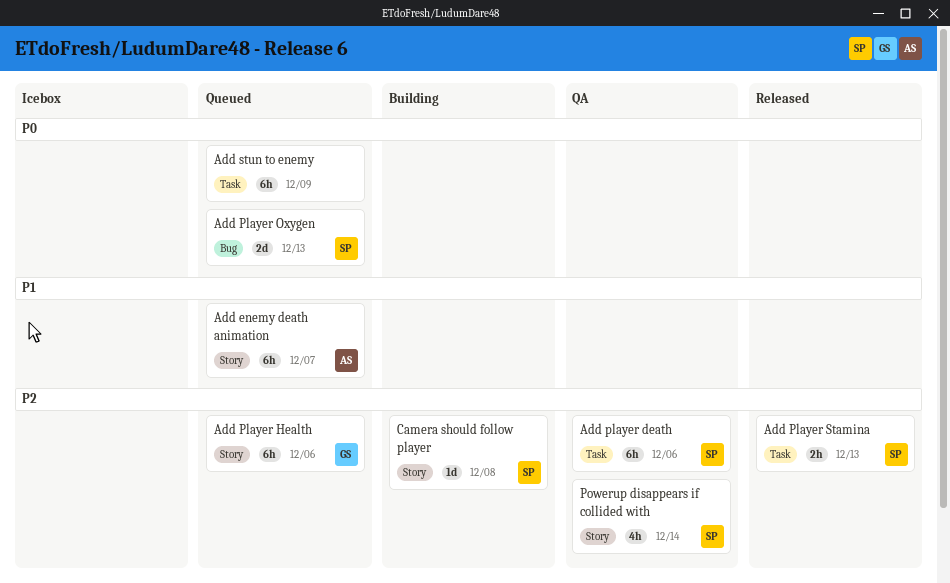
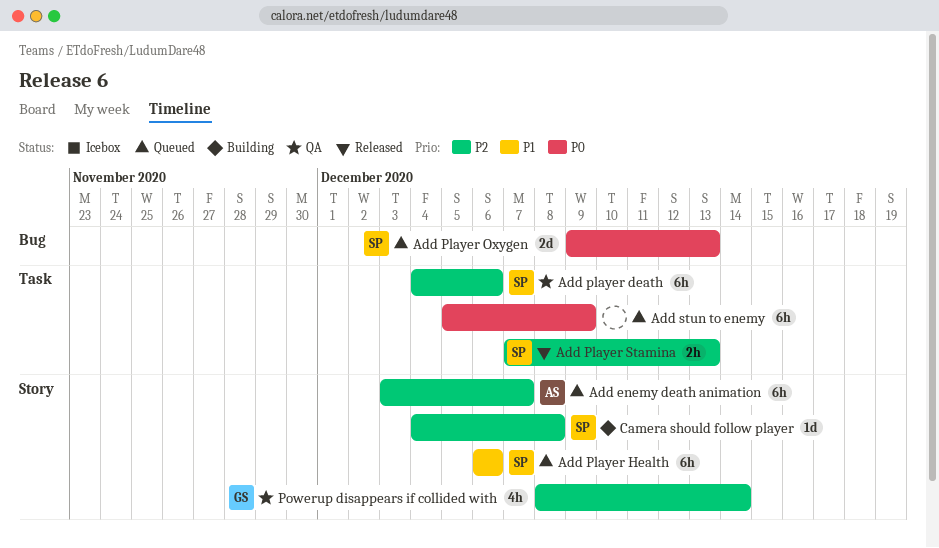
Add enemy death animation, priority: P1 -> P2
Add Player Health, owner: GS -> SP
Add Player Health, priority: P2 -> P1
Powerup disappears if collided with, owner: SP -> GS

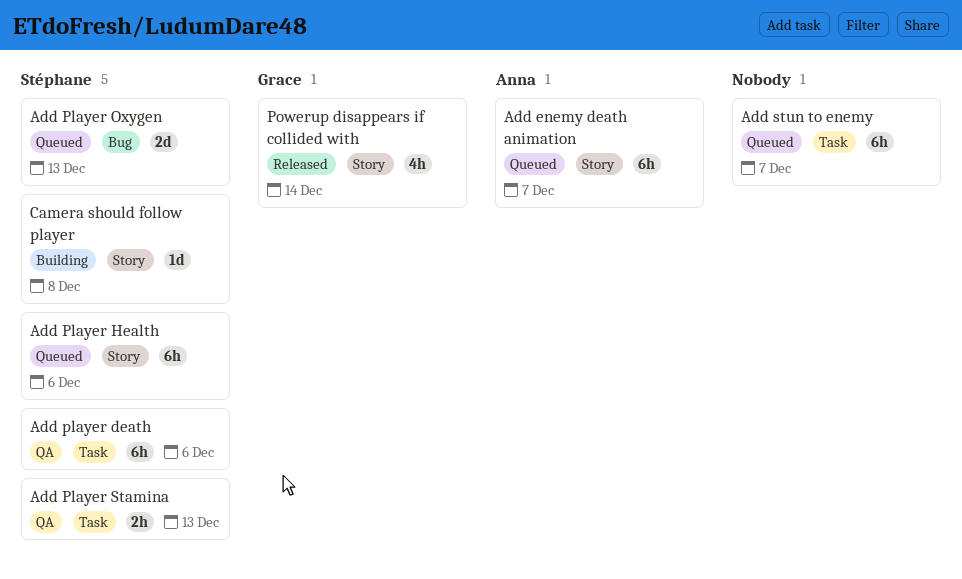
Add Player Stamina, status: Released -> QA
Add stun to enemy, due: Dec 9 -> Dec 7
Powerup disappears if collided with, status: QA -> Released

